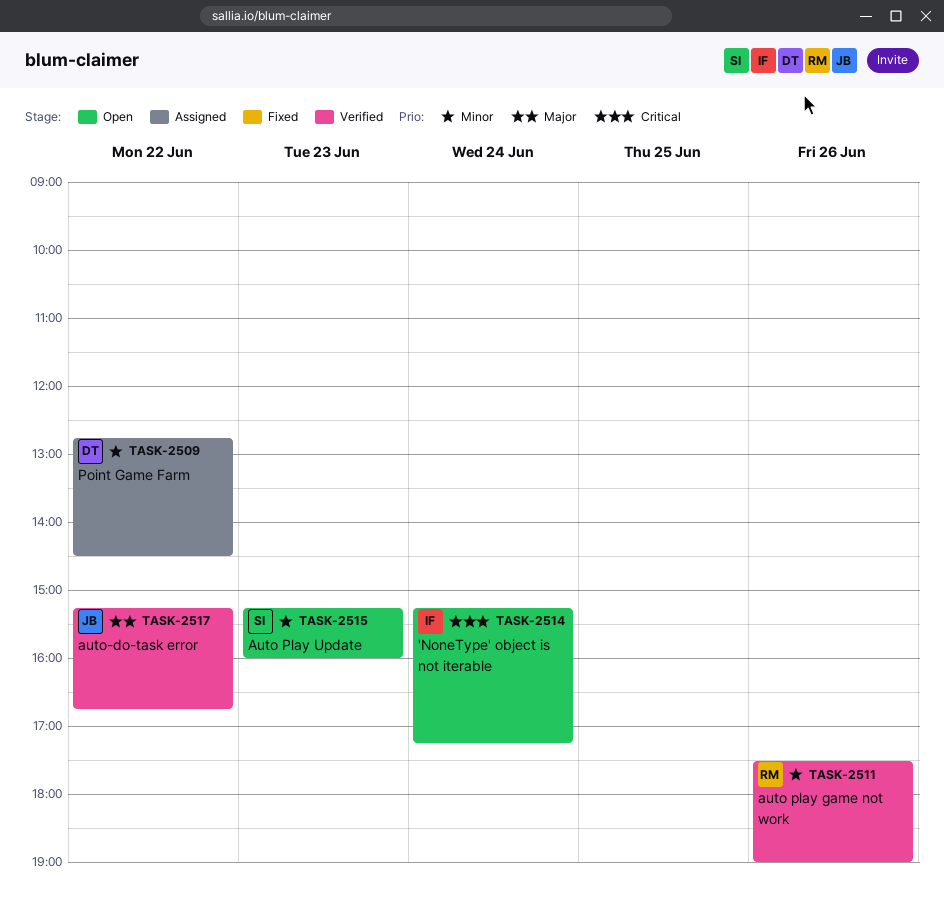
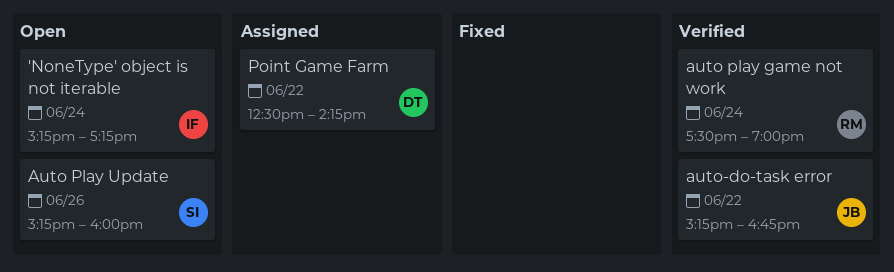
auto play game not work, day: Jun 26 -> Jun 24
Auto Play Update, day: Jun 23 -> Jun 26
Point Game Farm, begins: 12:45 -> 12:30
Point Game Farm, ends: 14:30 -> 14:15

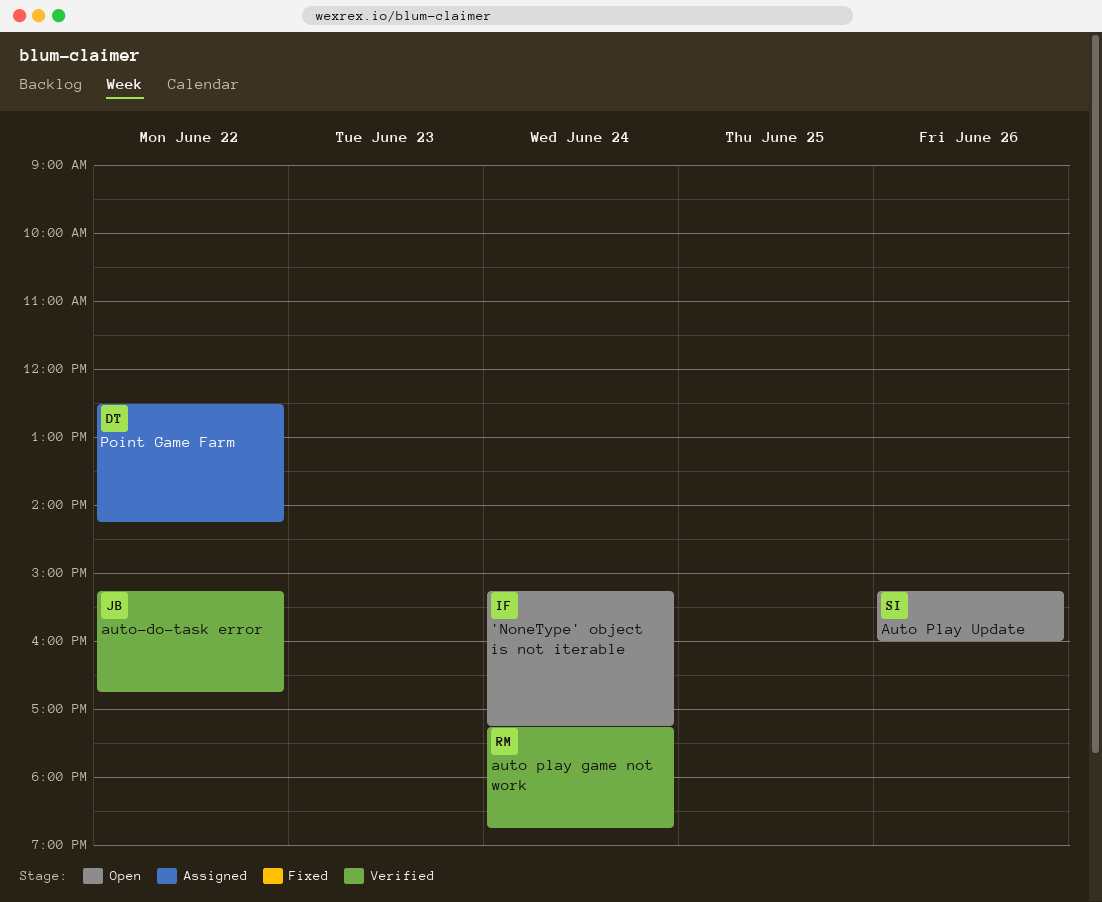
auto play game not work, begins: 17:30 -> 17:15
auto play game not work, ends: 19:00 -> 18:45

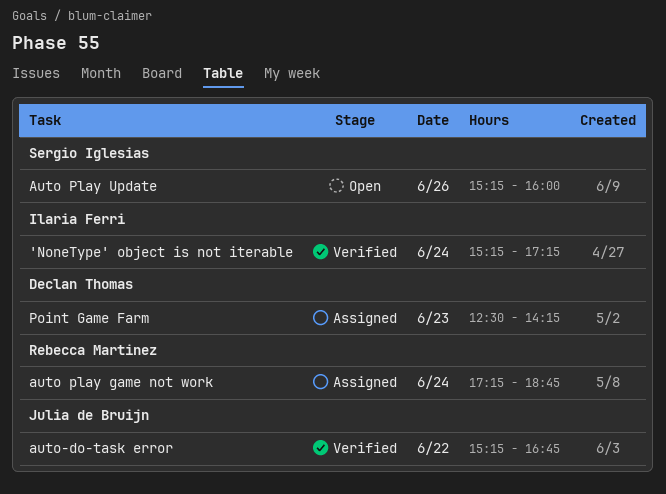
'NoneType' object is not iterable, status: Open -> Verified
auto play game not work, status: Verified -> Assigned
Point Game Farm, day: Jun 22 -> Jun 23

